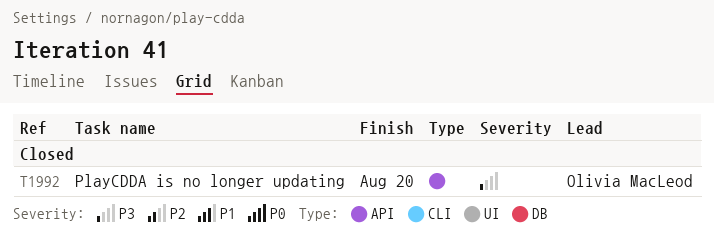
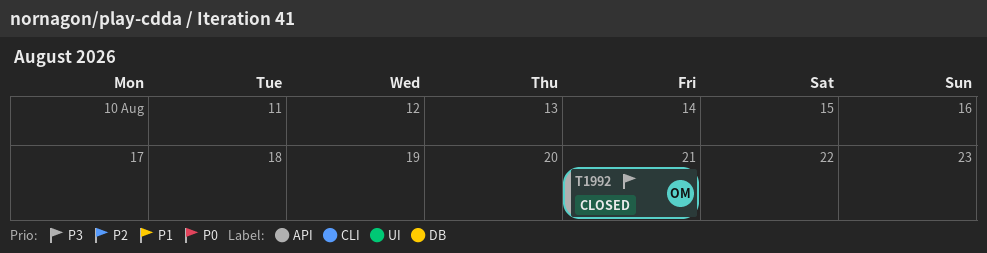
T1992, due: Aug 20 -> Aug 21

